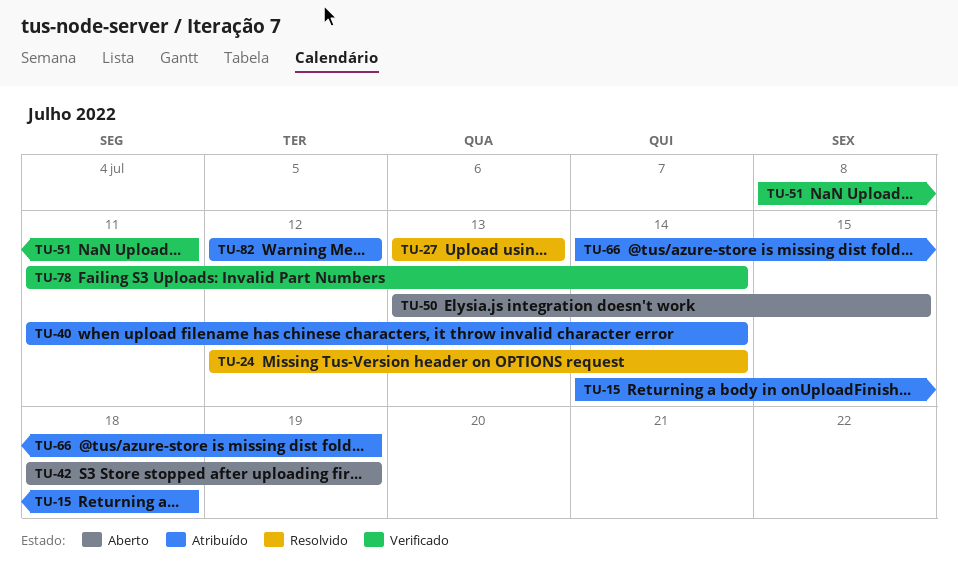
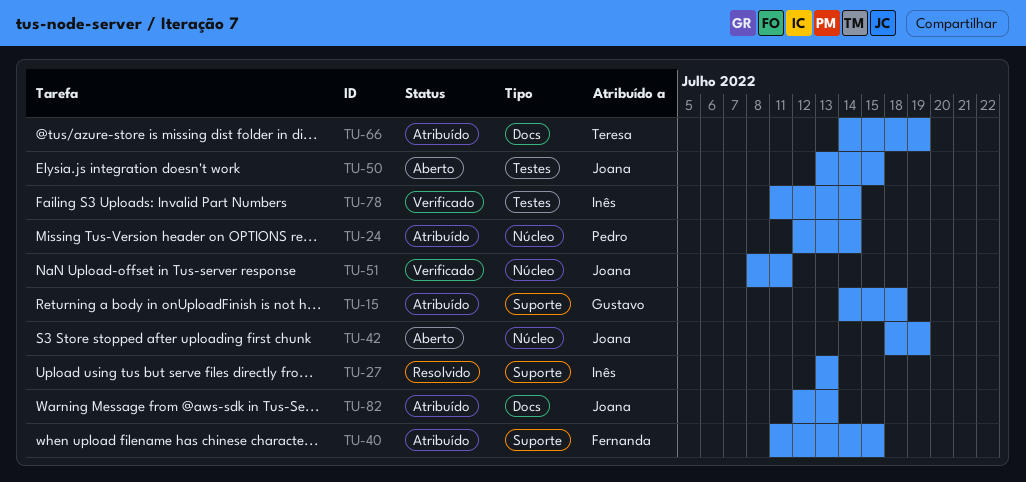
TU-24, status: Resolvido -> Atribuído
TU-40, due: Jul 14 -> Jul 15
TU-82, due: Jul 12 -> Jul 13

